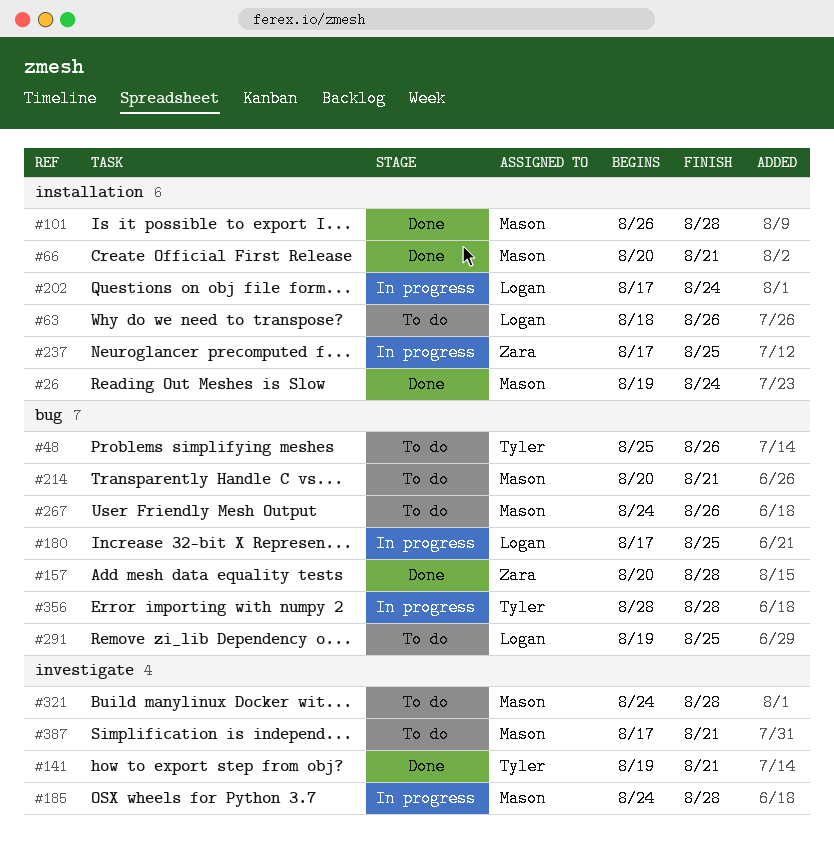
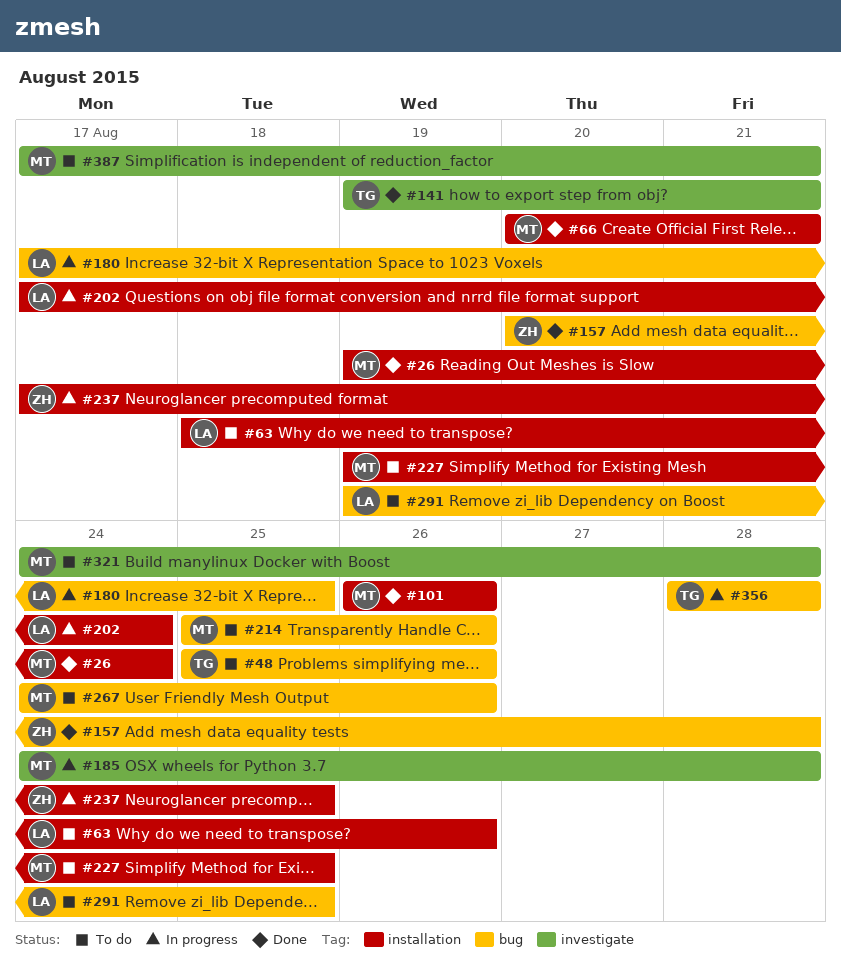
#101, due: Aug 28 -> Aug 26
#214, start: Aug 20 -> Aug 25
#214, due: Aug 21 -> Aug 26
#227: none -> present

